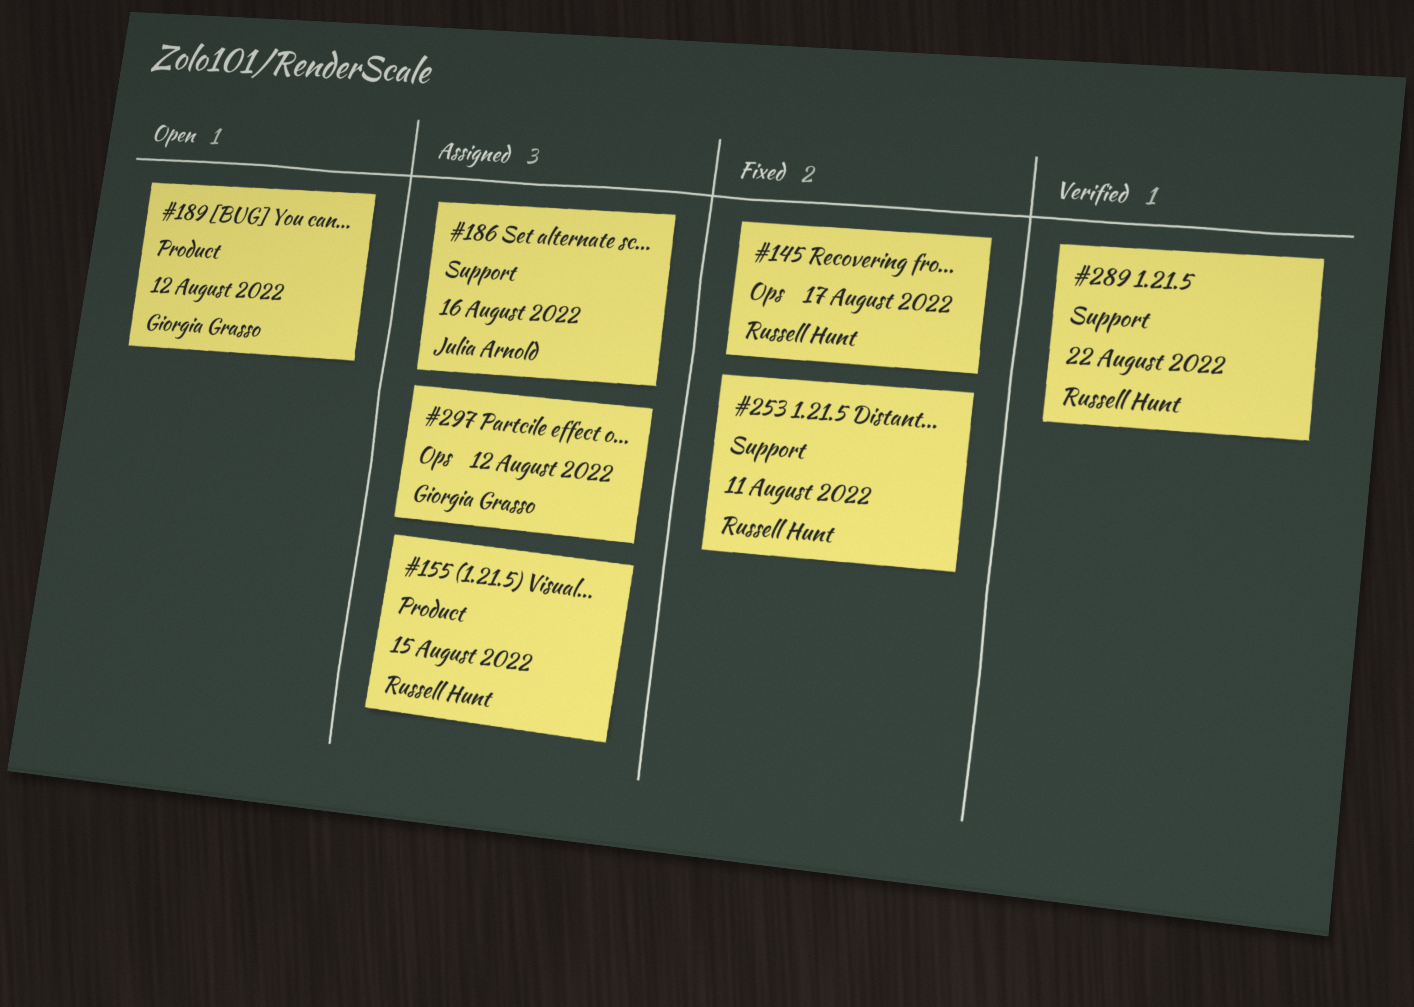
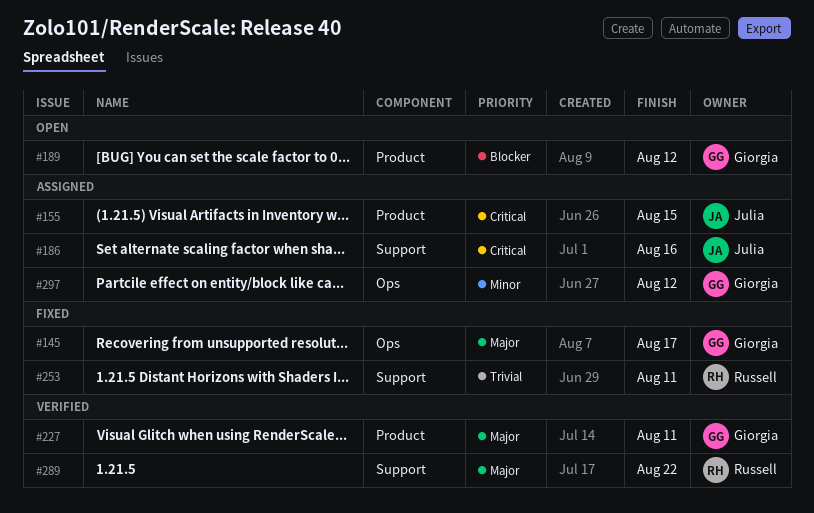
#145, owner: Russell Hunt -> Giorgia Grasso
#155, owner: Russell Hunt -> Julia Arnold
#227: none -> present

